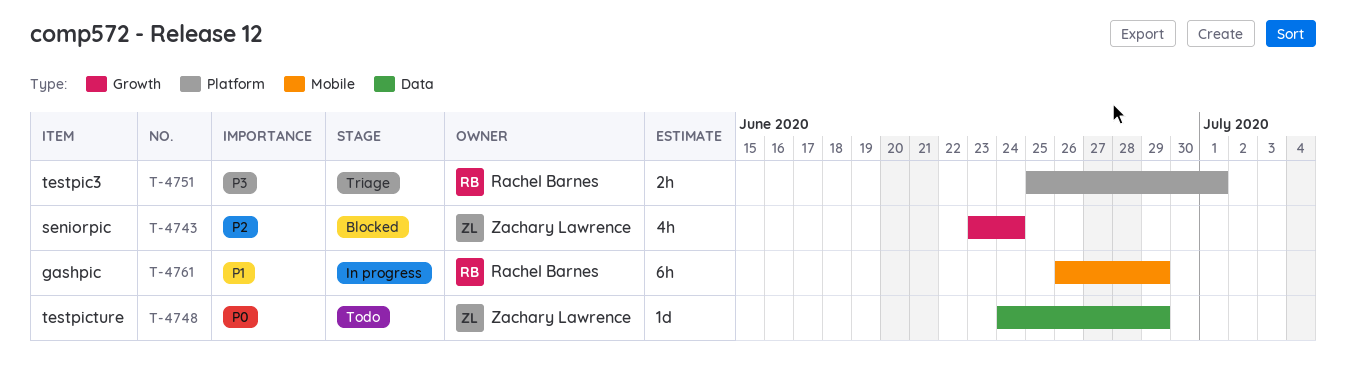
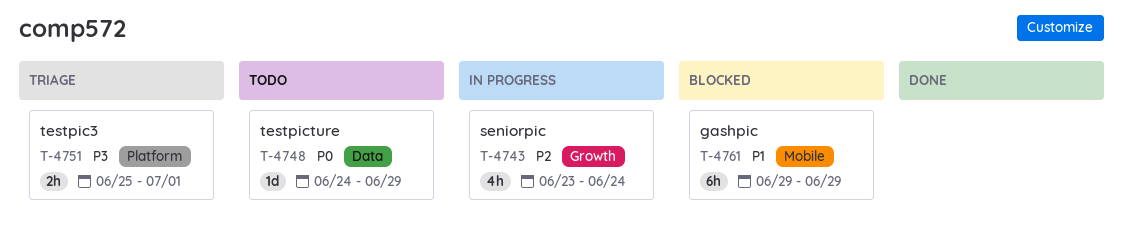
T-4743, status: Blocked -> In progress
T-4761, status: In progress -> Blocked
T-4761, start: Jun 26 -> Jun 29

